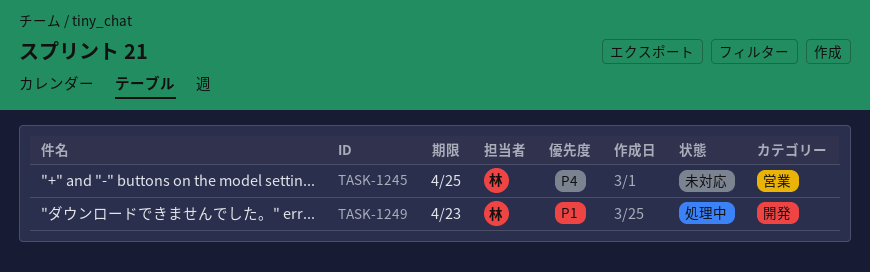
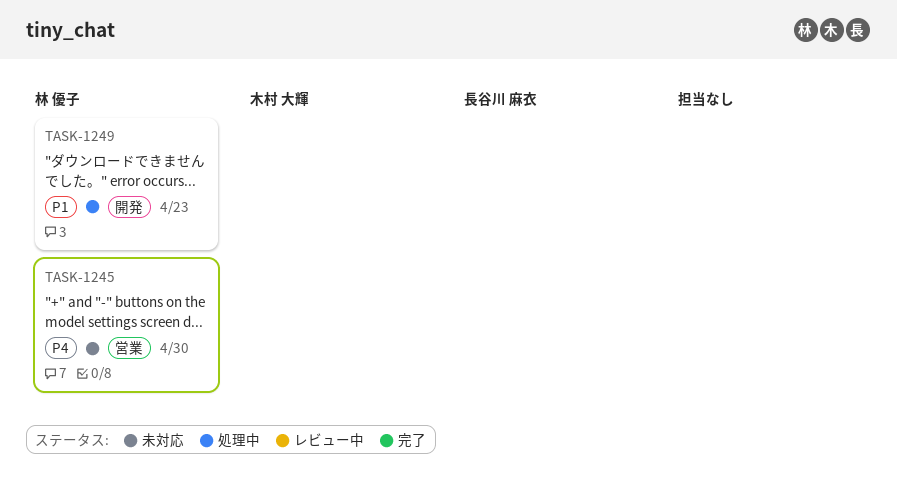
TASK-1245, due: Apr 25 -> Apr 30

